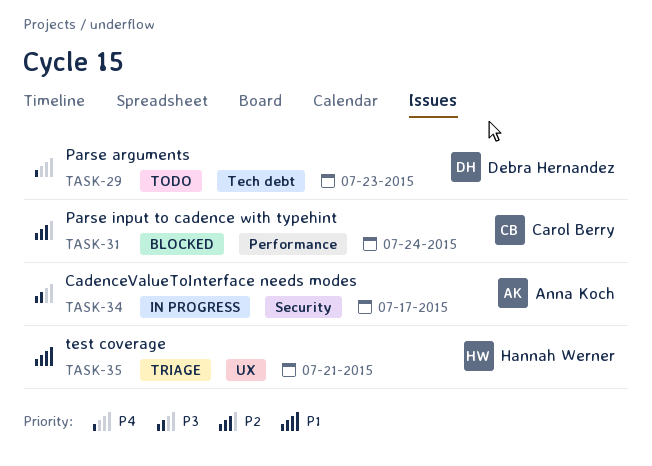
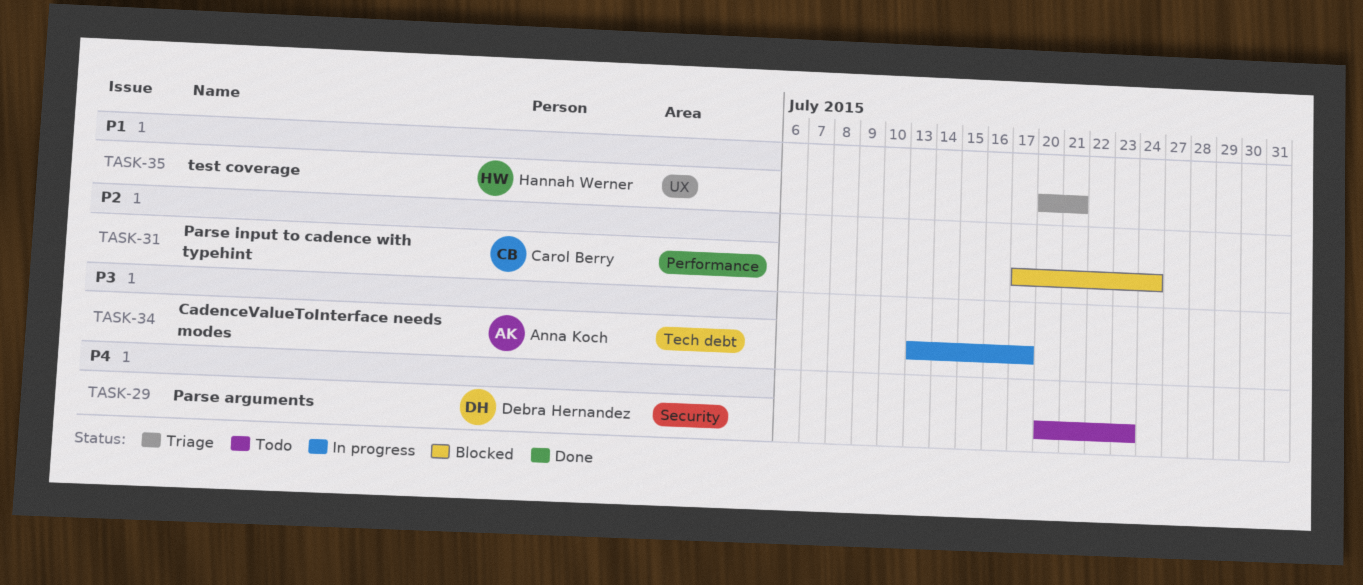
TASK-29, label: Tech debt -> Security
TASK-34, label: Security -> Tech debt

